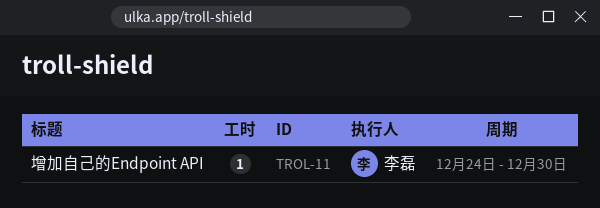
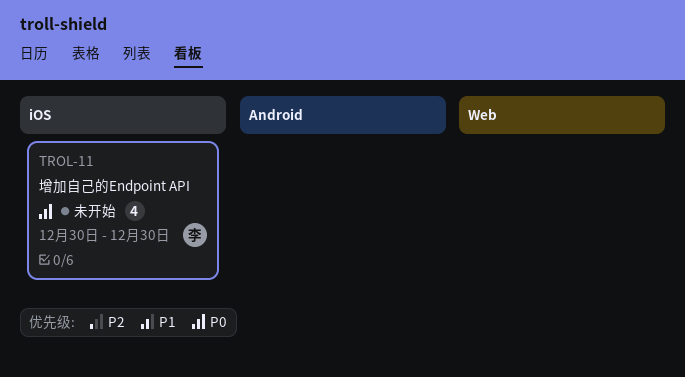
TROL-11, estimate: 1 -> 4
TROL-11, start: Dec 24 -> Dec 30

